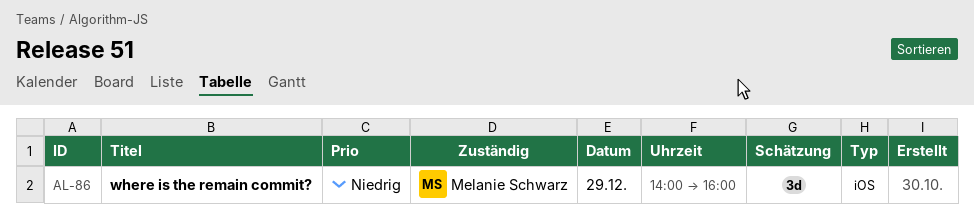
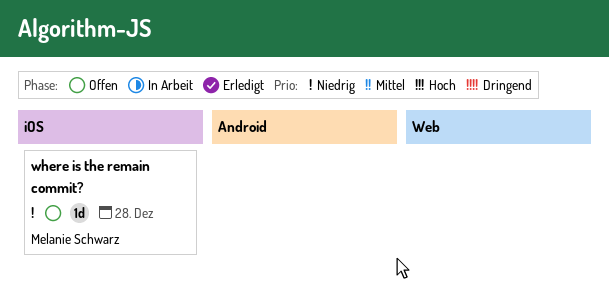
where is the remain commit?, estimate: 3d -> 1d
where is the remain commit?, day: Dec 29 -> Dec 28

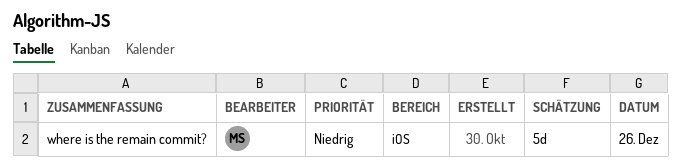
where is the remain commit?, estimate: 1d -> 5d
where is the remain commit?, day: Dec 28 -> Dec 26

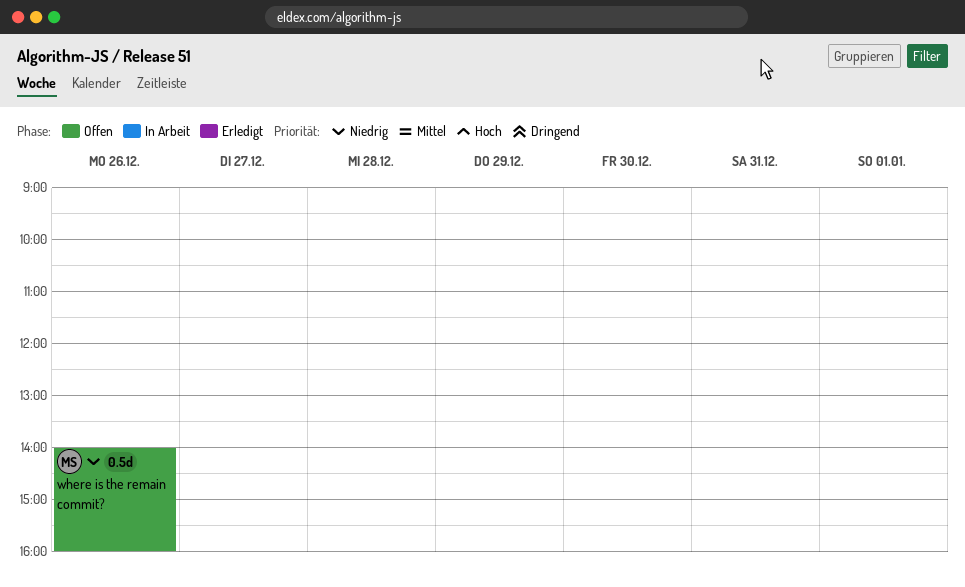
where is the remain commit?, estimate: 5d -> 0.5d

